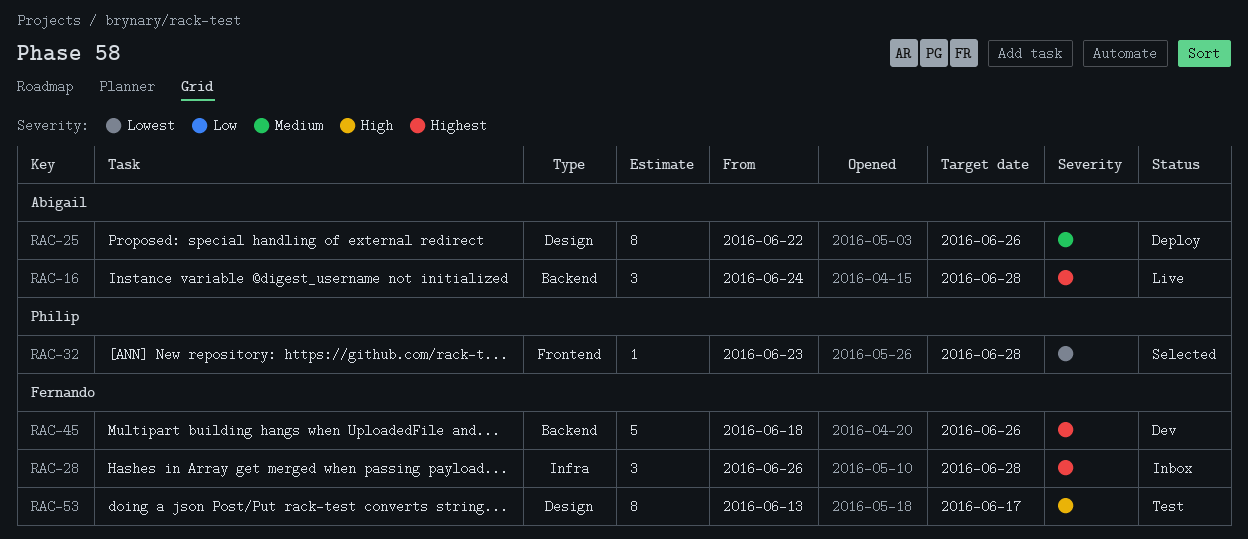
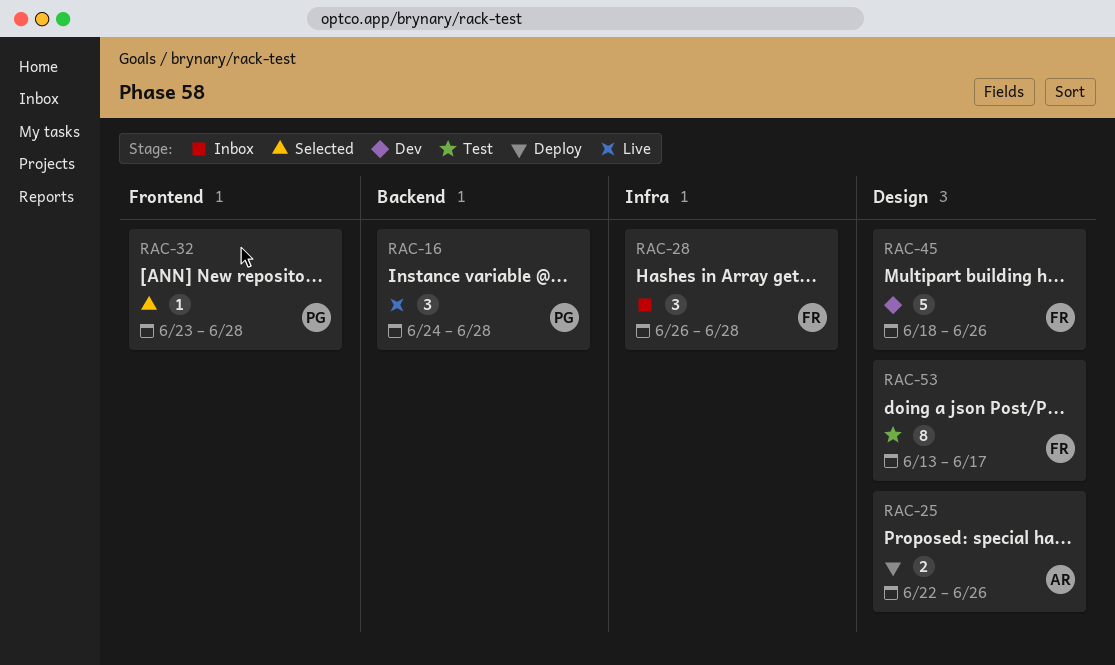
RAC-16, owner: Abigail -> Philip
RAC-25, estimate: 8 -> 2
RAC-45, label: Backend -> Design

